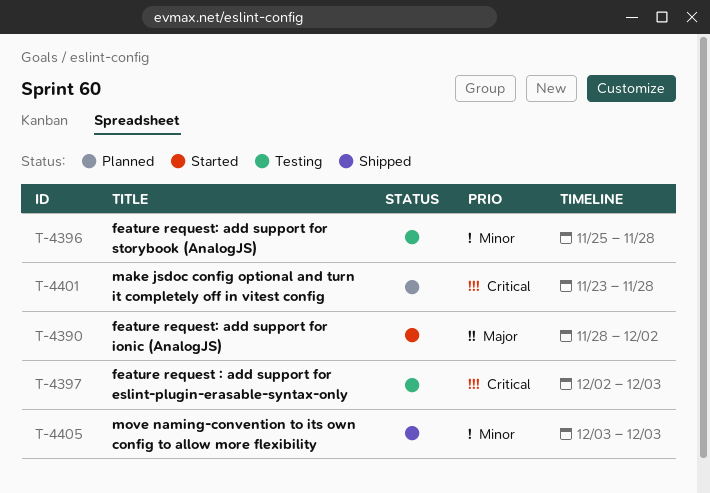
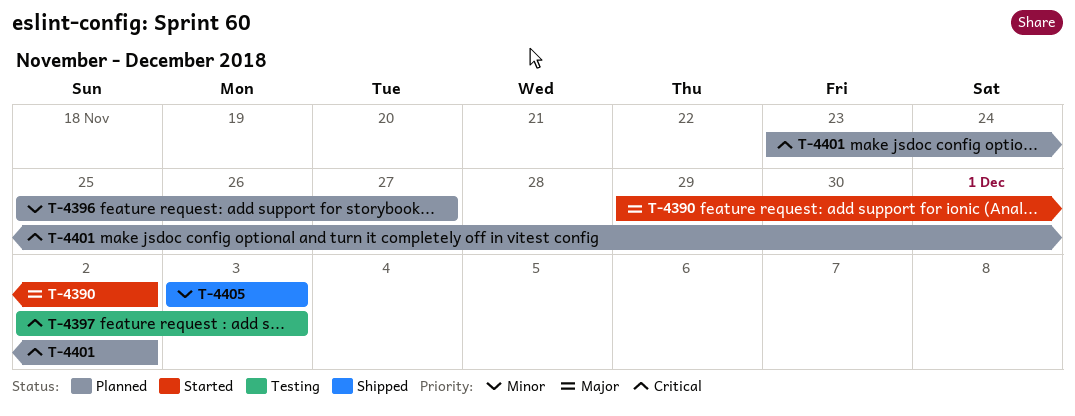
T-4390, start: Nov 28 -> Nov 29
T-4396, status: Testing -> Planned
T-4396, due: Nov 28 -> Nov 27
T-4401, due: Nov 28 -> Dec 2

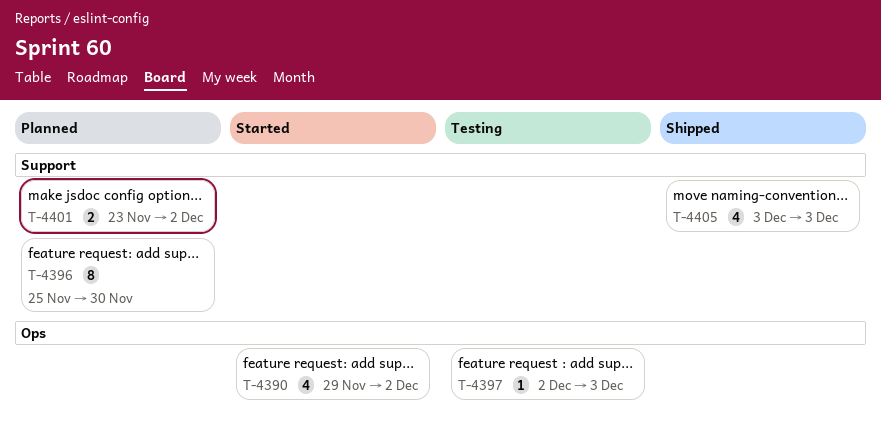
T-4396, due: Nov 27 -> Nov 30

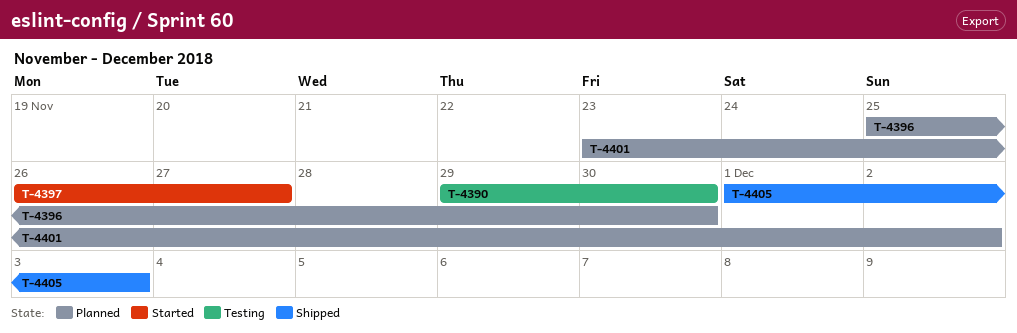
T-4390, status: Started -> Testing
T-4390, due: Dec 2 -> Nov 30
T-4397, status: Testing -> Started
T-4397, start: Dec 2 -> Nov 26
T-4397, due: Dec 3 -> Nov 27
T-4405, start: Dec 3 -> Dec 1

